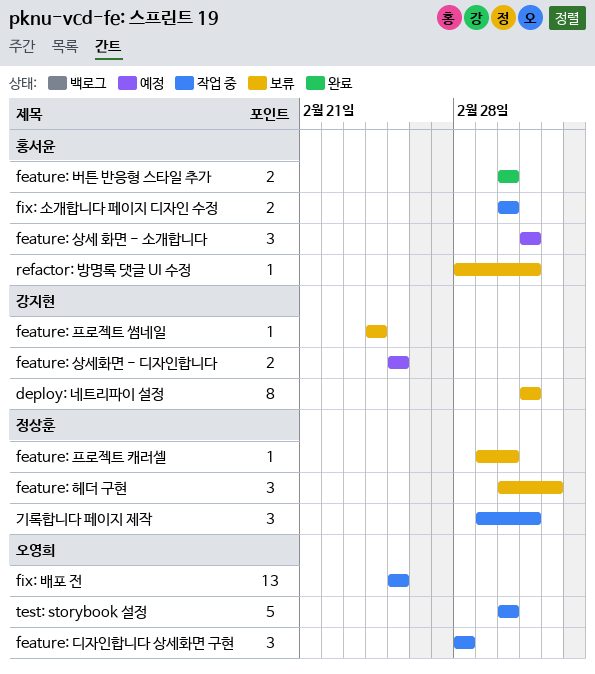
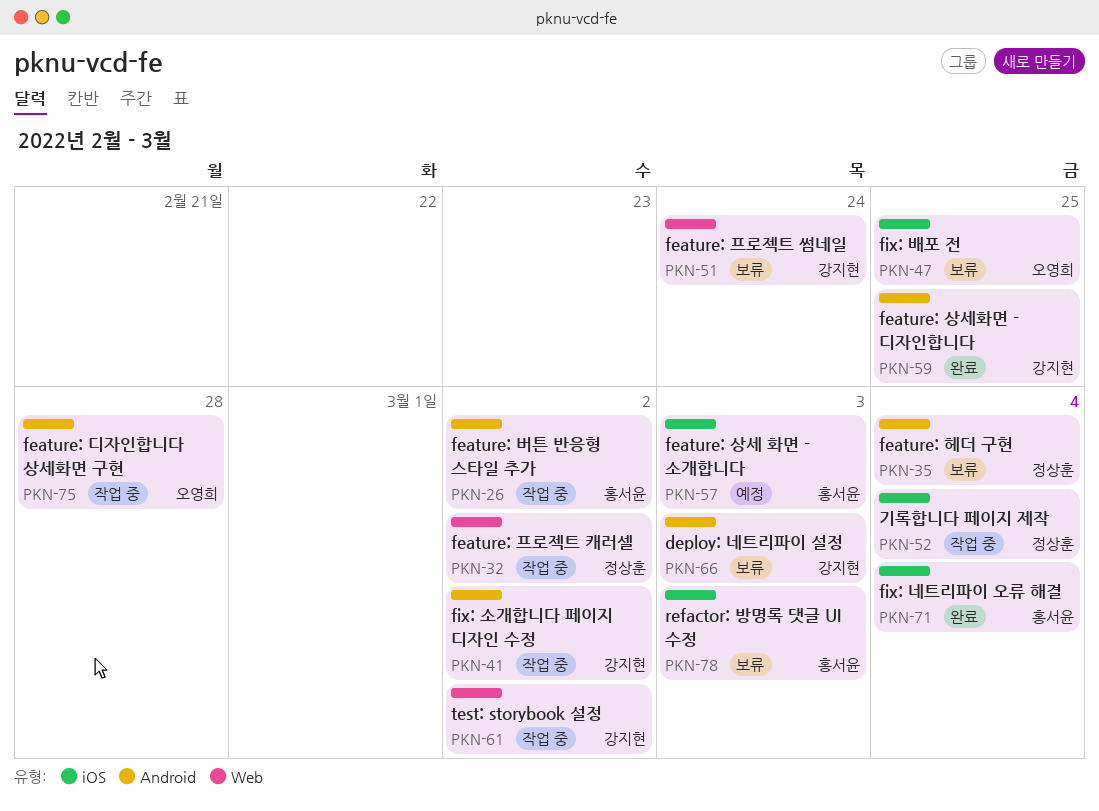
feature: 버튼 반응형 스타일 추가, status: 완료 -> 작업 중
feature: 상세화면 - 디자인합니다, status: 예정 -> 완료
feature: 프로젝트 캐러셀, status: 보류 -> 작업 중
fix: 네트리파이 오류 해결: none -> present
fix: 배포 전, status: 작업 중 -> 보류
fix: 소개합니다 페이지 디자인 수정, owner: 홍서윤 -> 강지현
test: storybook 설정, owner: 오영희 -> 강지현
기록합니다 페이지 제작, due: Mar 3 -> Mar 4

